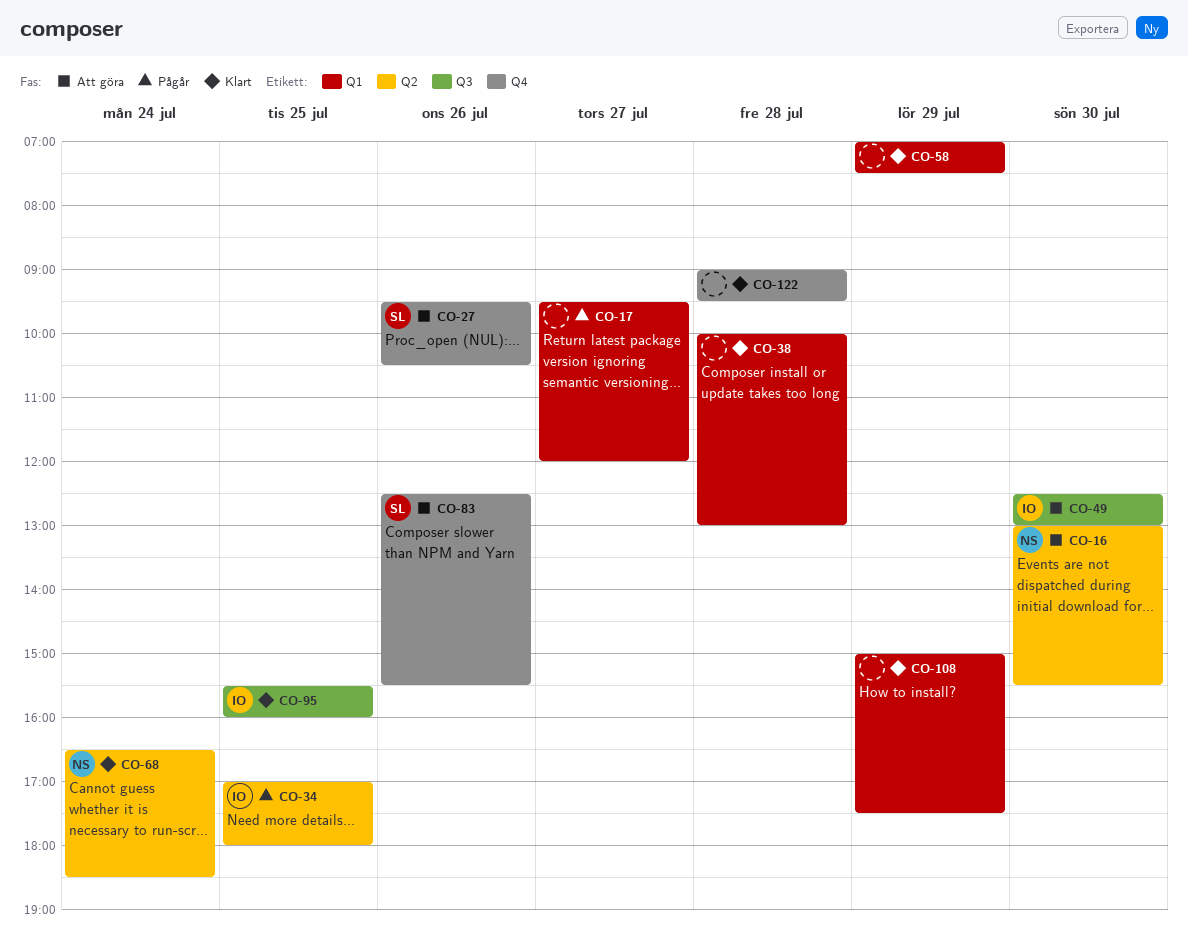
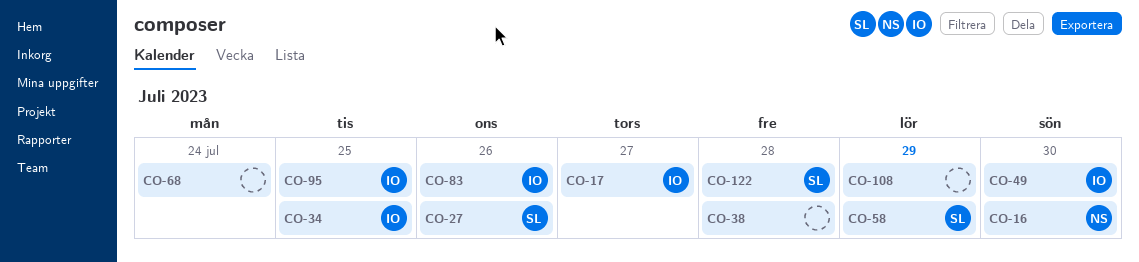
CO-17, owner: none -> IO
CO-58, owner: none -> SL
CO-68, owner: NS -> none
CO-83, owner: SL -> IO
CO-122, owner: none -> SL

